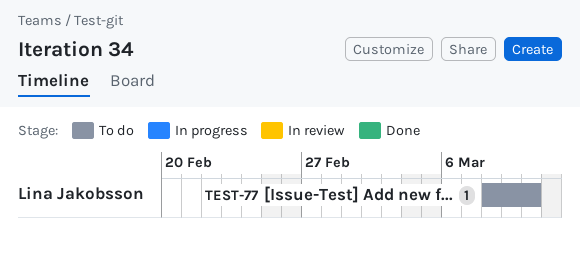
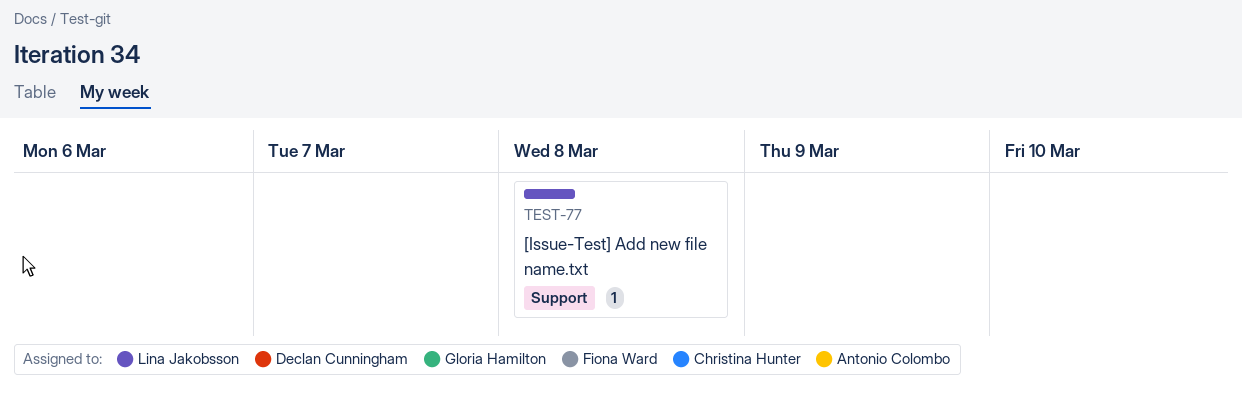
TEST-77, due: Mar 10 -> Mar 8

